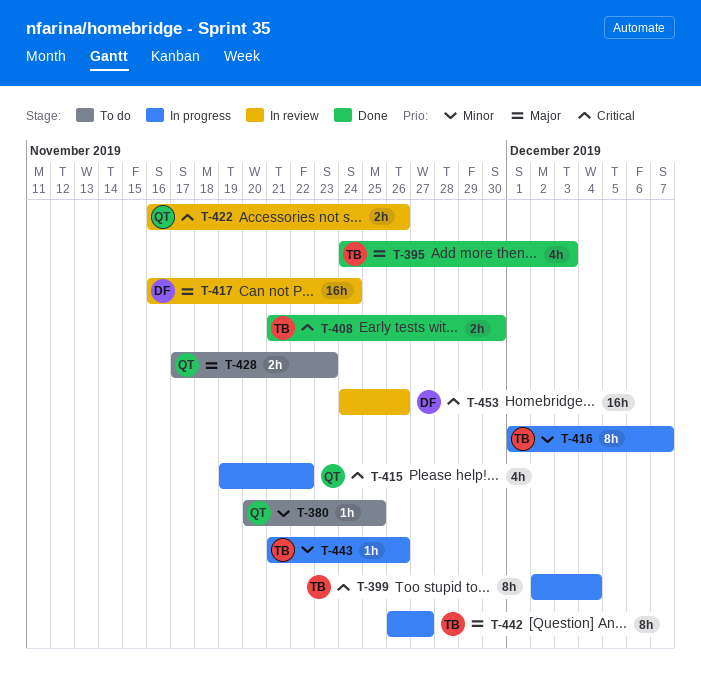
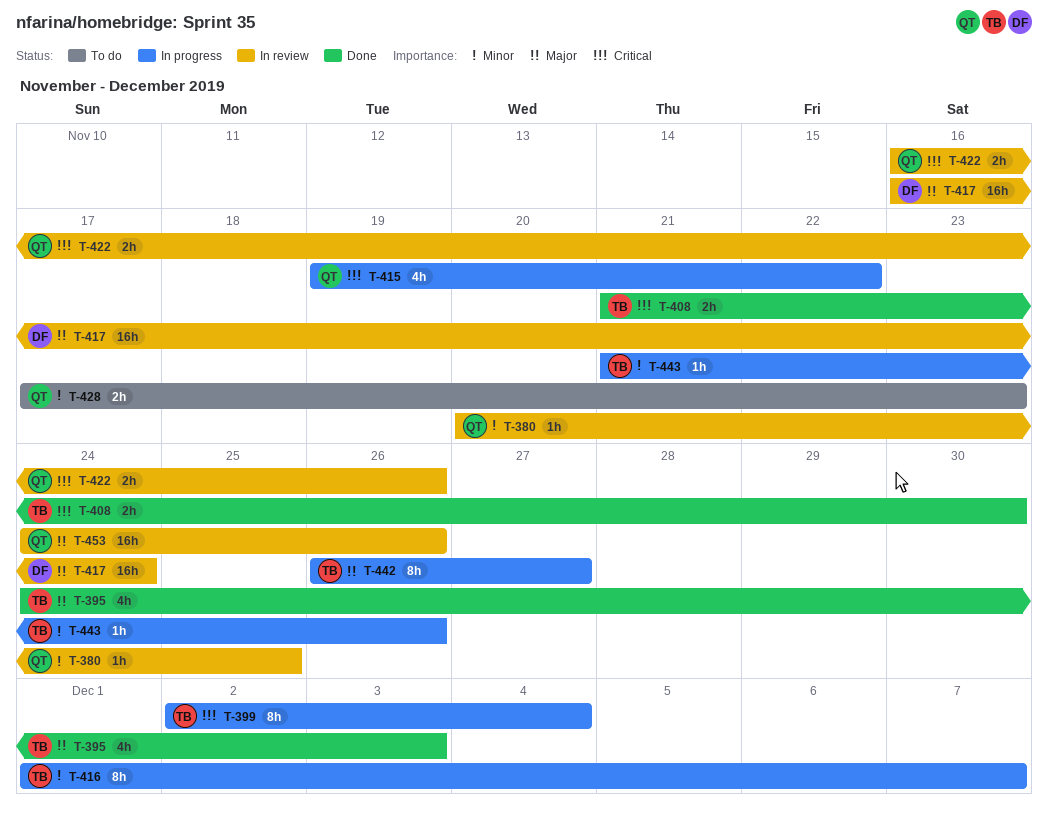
T-380, status: To do -> In review
T-428, priority: Major -> Minor
T-453, owner: DF -> QT
T-453, priority: Critical -> Major

